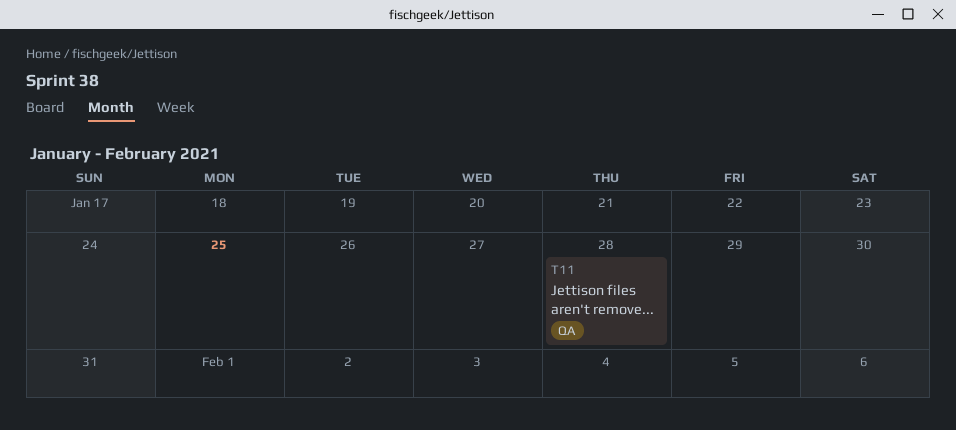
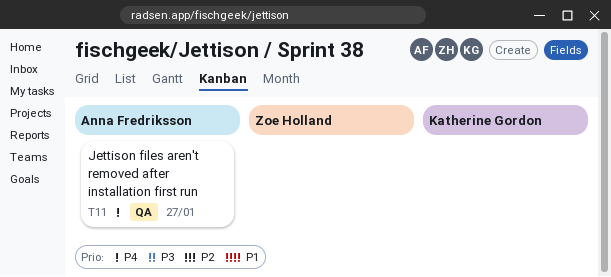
T11, due: Jan 28 -> Jan 27

